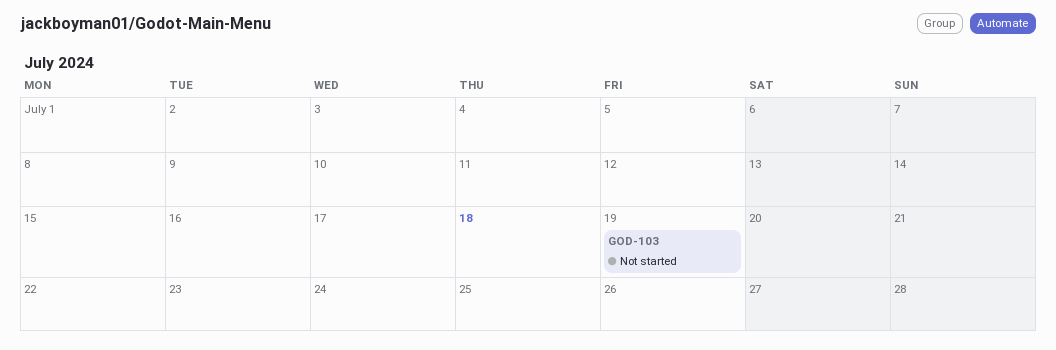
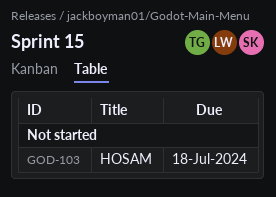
GOD-103, due: Jul 19 -> Jul 18

